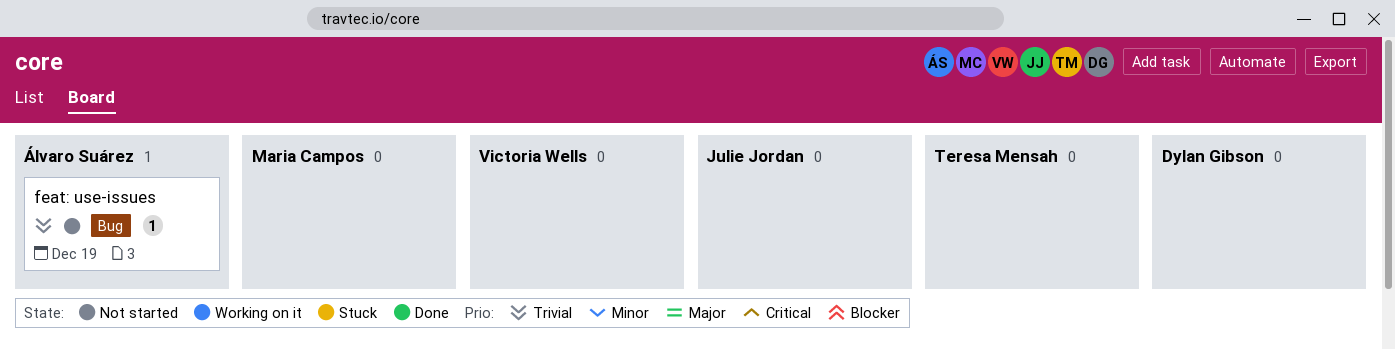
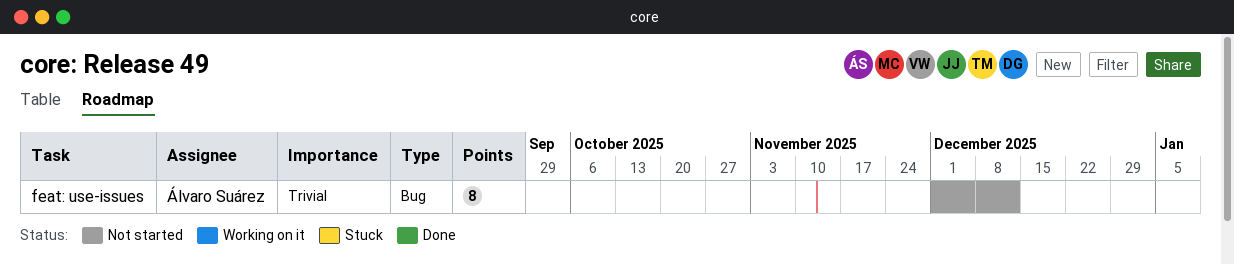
feat: use-issues, estimate: 1 -> 8
feat: use-issues, due: Dec 19 -> Dec 12

